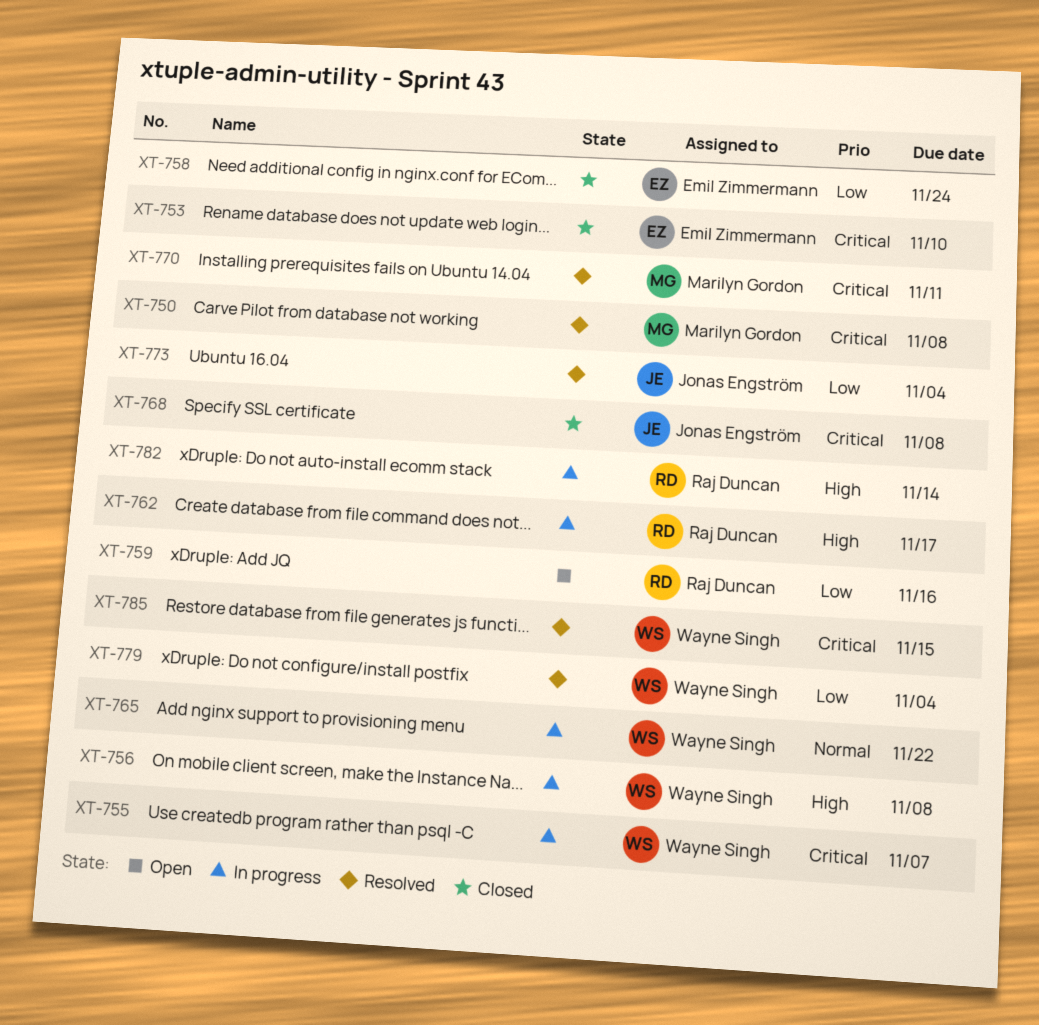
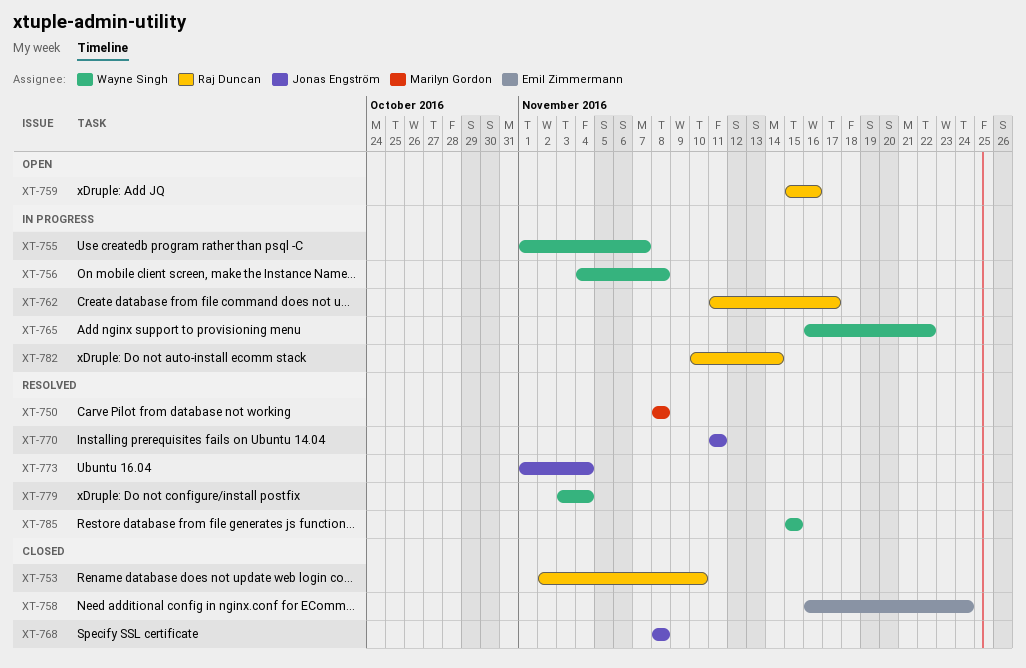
XT-753, owner: Emil Zimmermann -> Raj Duncan
XT-770, owner: Marilyn Gordon -> Jonas Engström

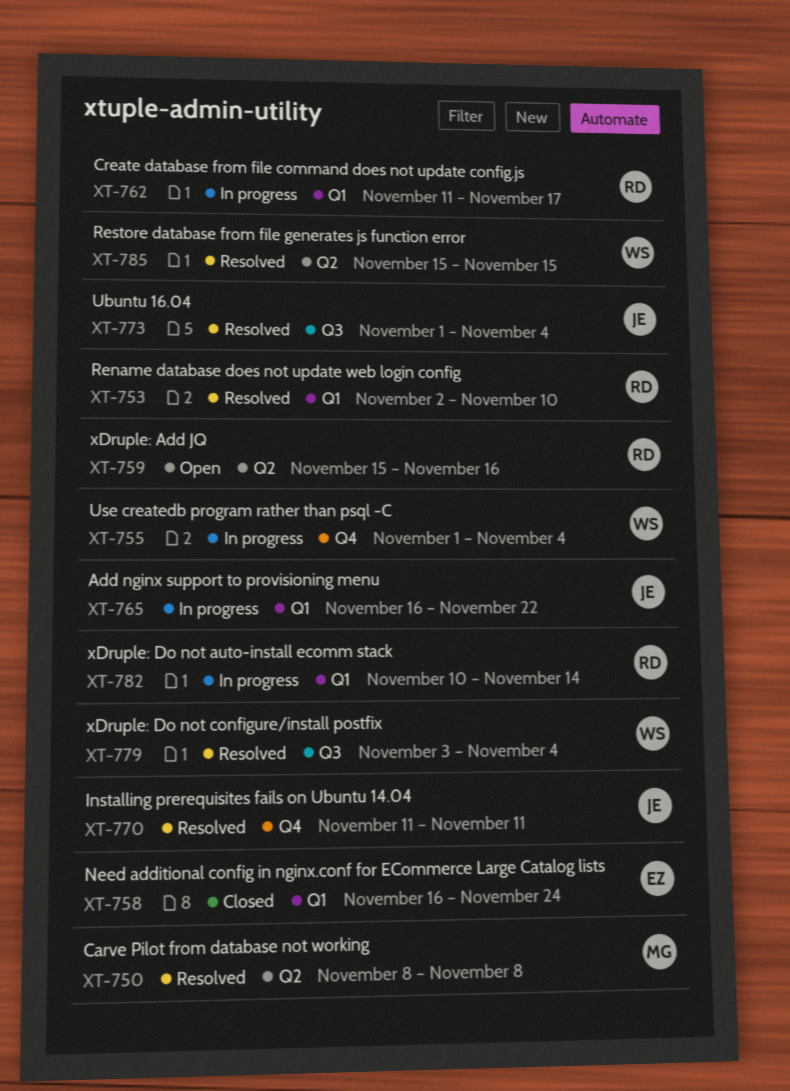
XT-753, status: Closed -> Resolved
XT-755, due: Nov 7 -> Nov 4
XT-756: present -> none
XT-765, owner: Wayne Singh -> Jonas Engström
XT-768: present -> none

